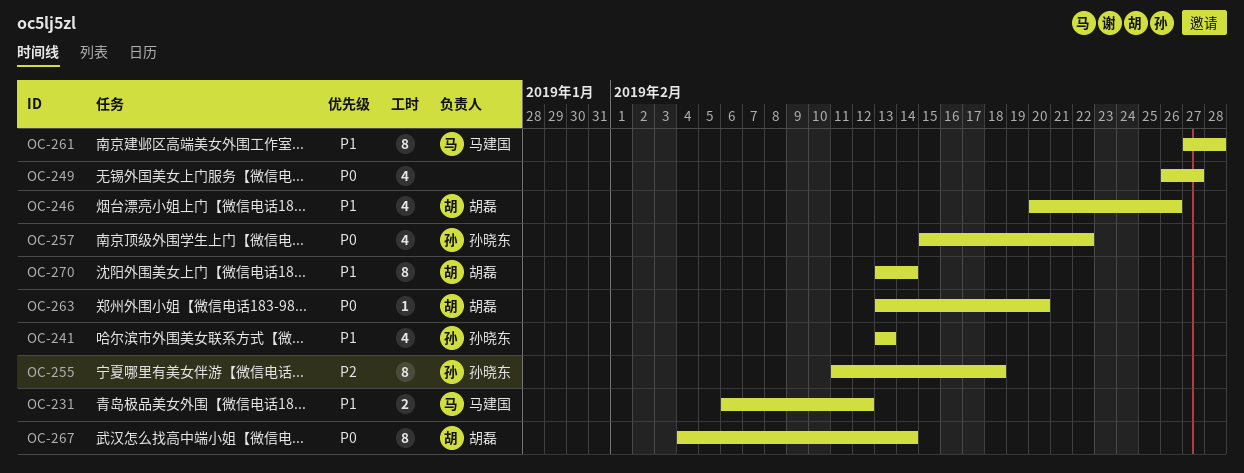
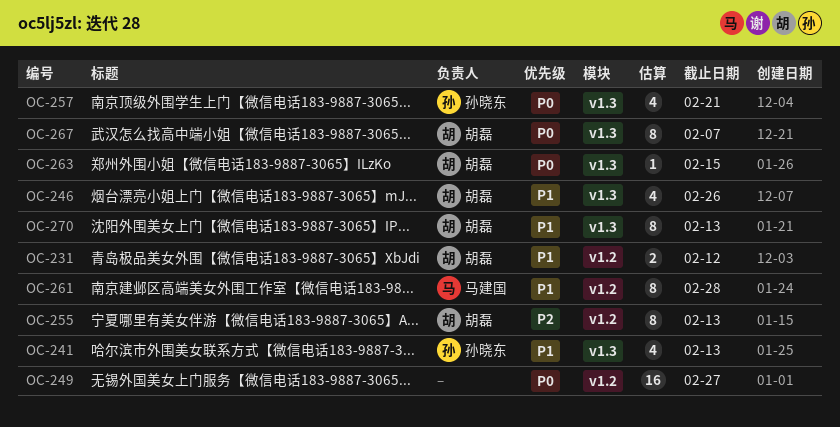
OC-231, owner: 马建国 -> 胡磊
OC-249, estimate: 4 -> 16
OC-255, owner: 孙晓东 -> 胡磊
OC-255, due: Feb 18 -> Feb 13
OC-257, due: Feb 22 -> Feb 21
OC-263, due: Feb 20 -> Feb 15
OC-267, due: Feb 14 -> Feb 7
OC-270, due: Feb 14 -> Feb 13

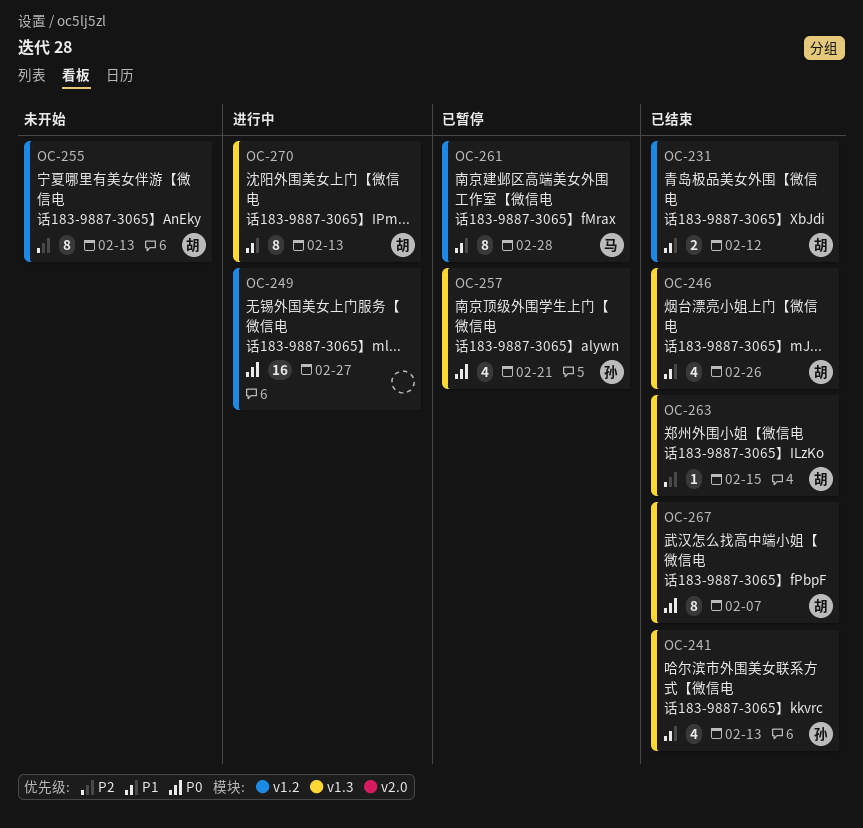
OC-263, priority: P0 -> P2

